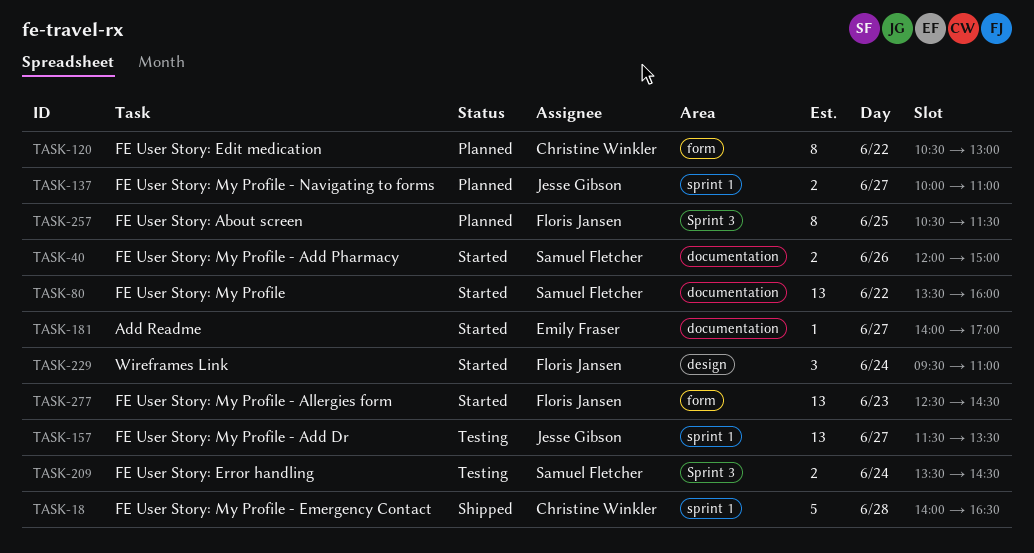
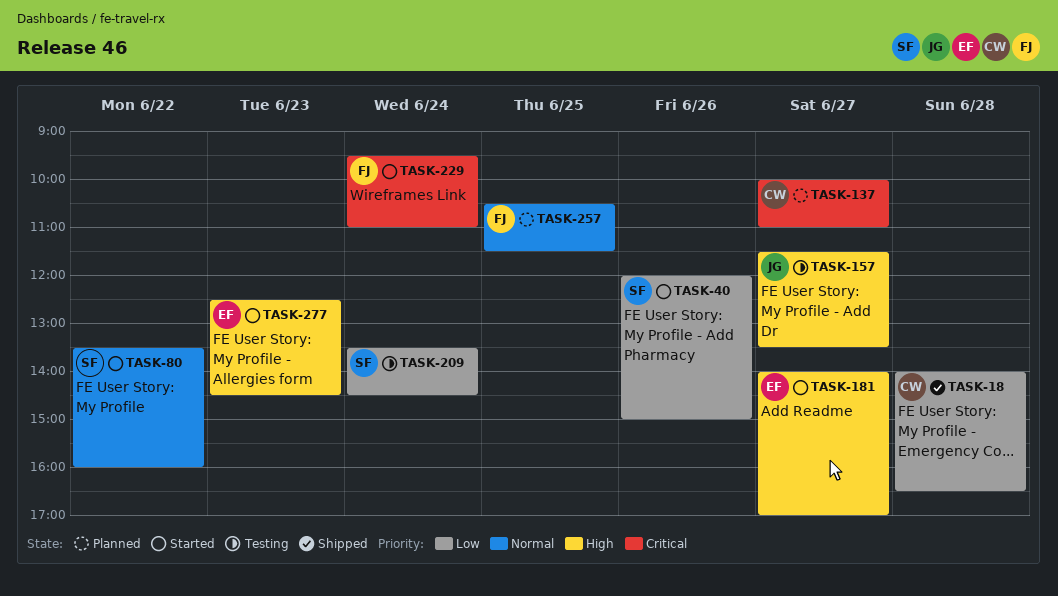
TASK-120: present -> none
TASK-137, owner: Jesse Gibson -> Christine Winkler
TASK-277, owner: Floris Jansen -> Emily Fraser

